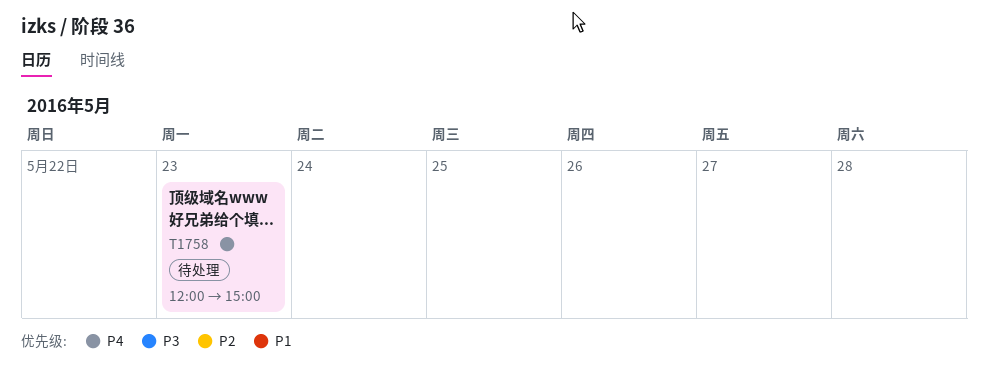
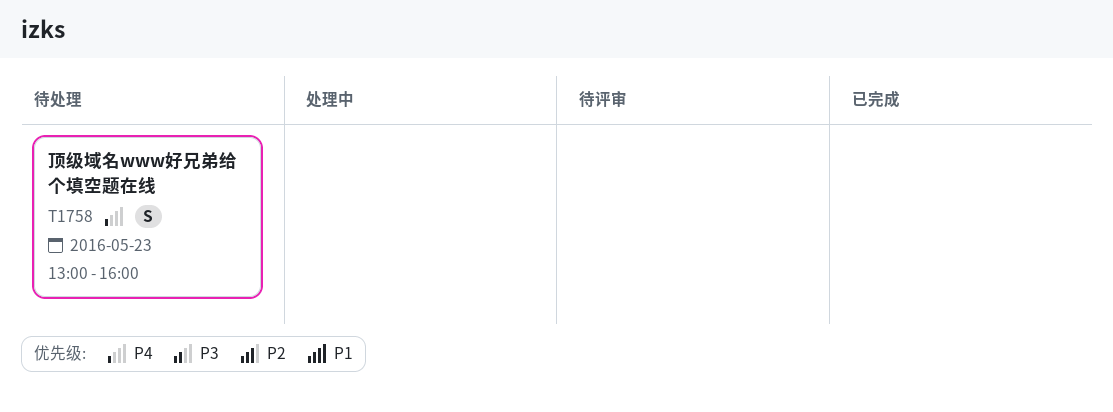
T1758, begins: 12:00 -> 13:00
T1758, ends: 15:00 -> 16:00

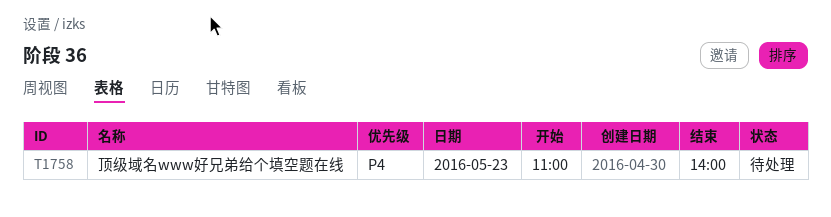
T1758, begins: 13:00 -> 11:00
T1758, ends: 16:00 -> 14:00

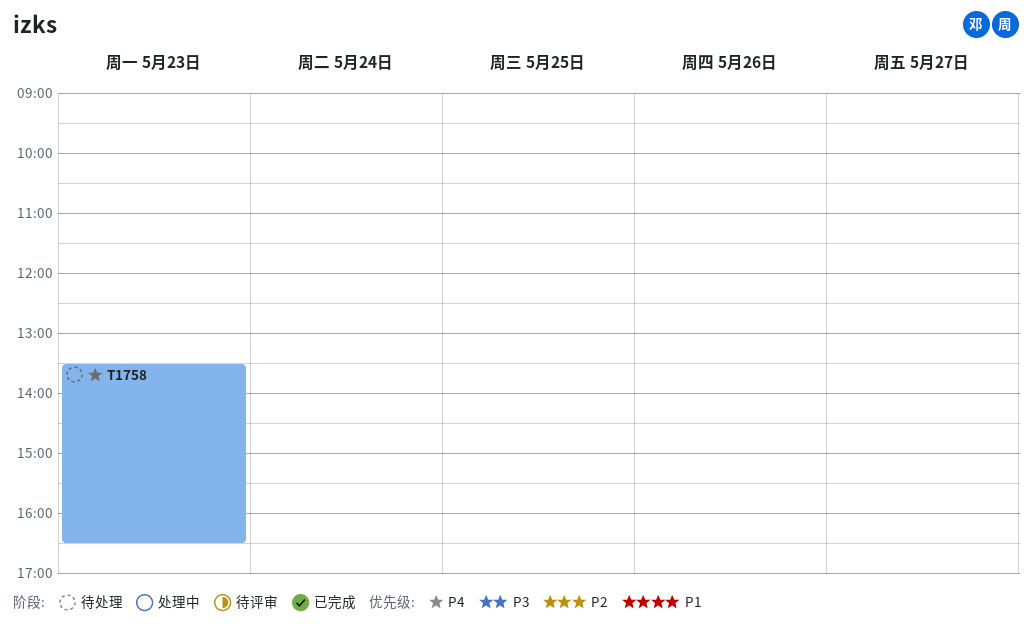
T1758, begins: 11:00 -> 13:30
T1758, ends: 14:00 -> 16:30

